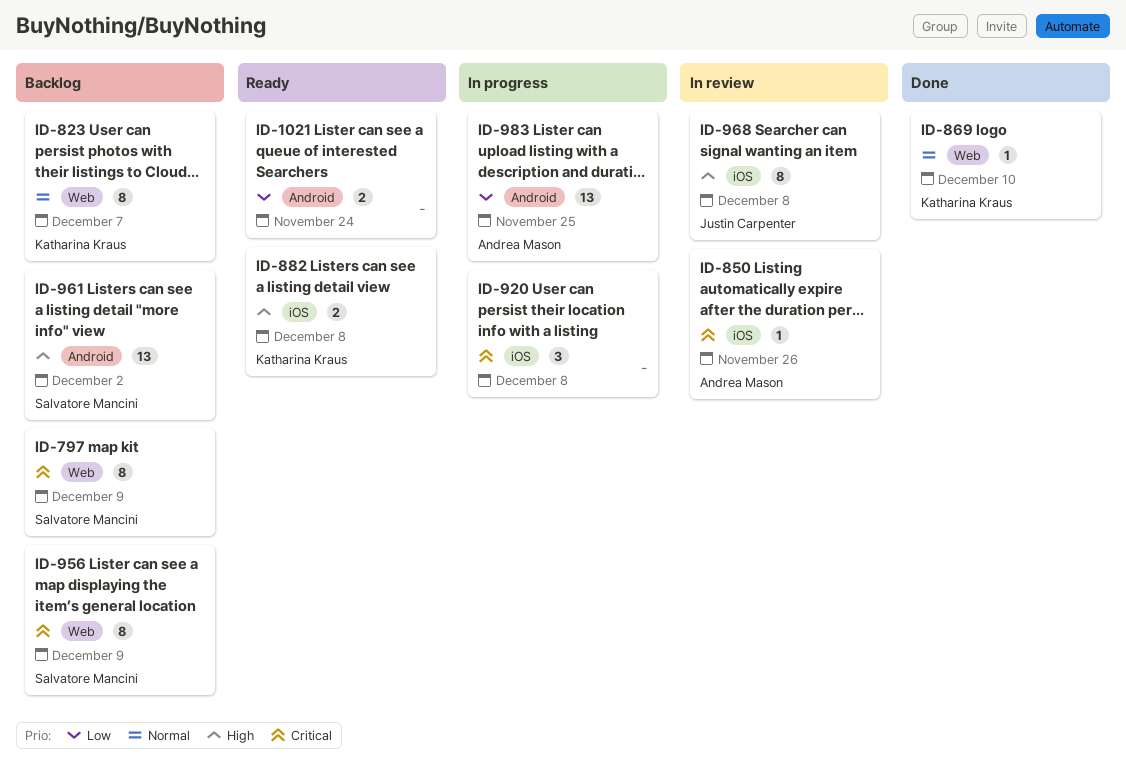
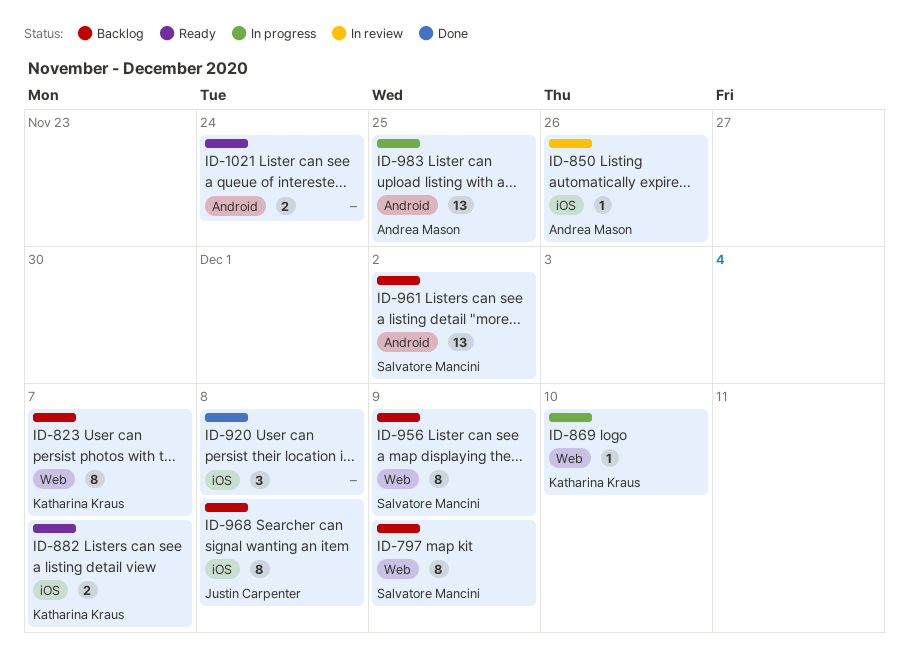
ID-869, status: Done -> In progress
ID-882, due: Dec 8 -> Dec 7
ID-920, status: In progress -> Done
ID-968, status: In review -> Backlog

